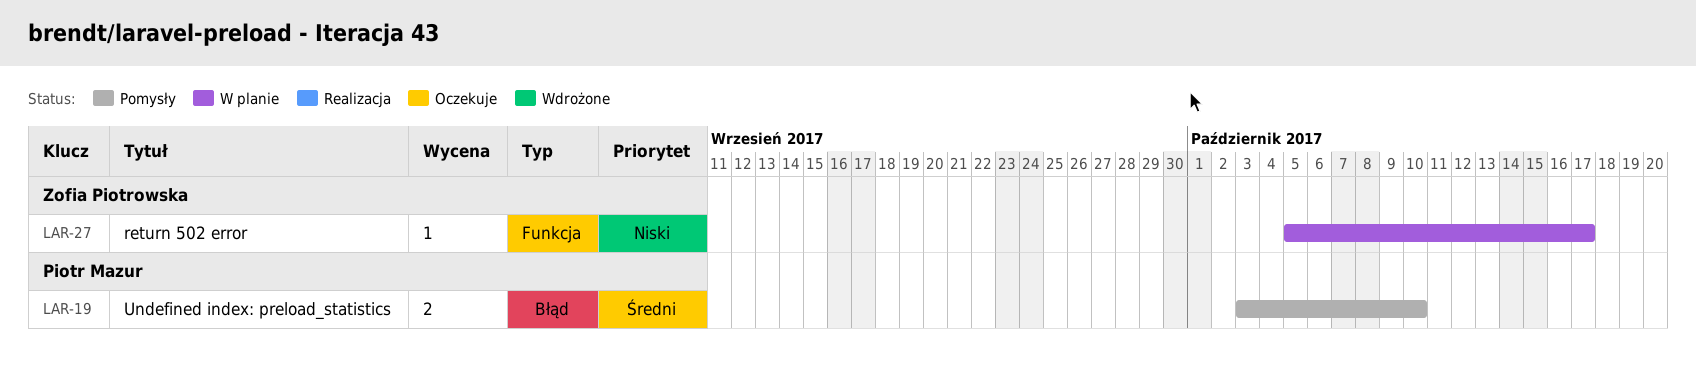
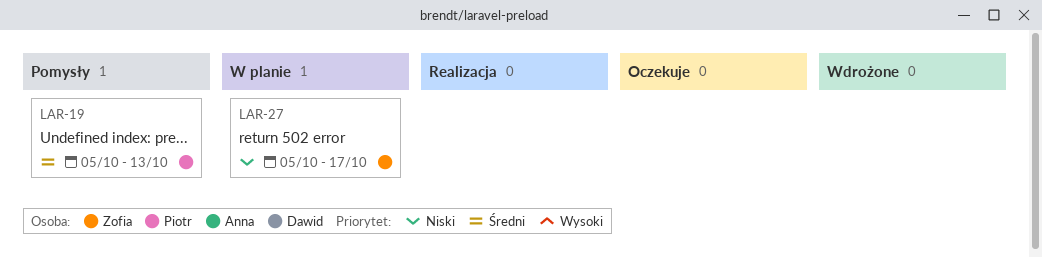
LAR-19, start: Oct 3 -> Oct 5
LAR-19, due: Oct 10 -> Oct 13

